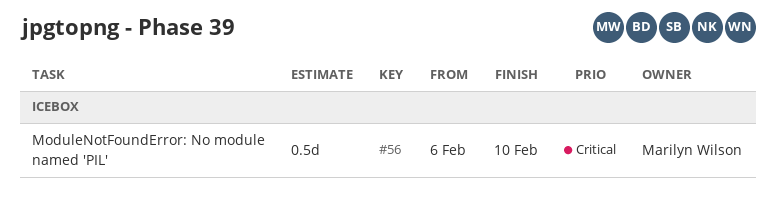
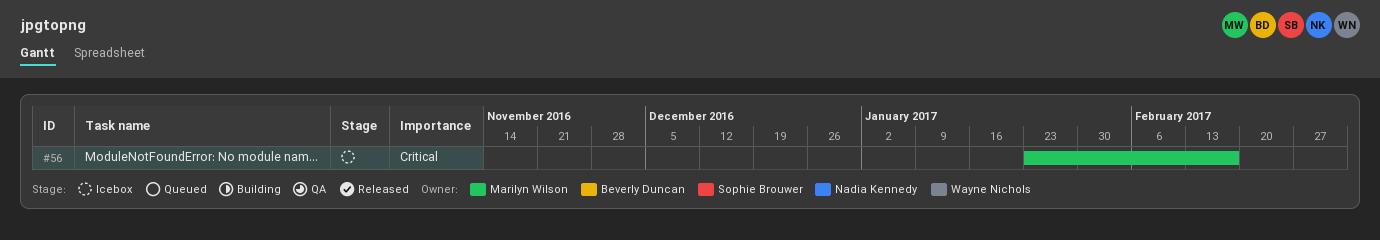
#56, start: Feb 6 -> Jan 23
#56, due: Feb 10 -> Feb 17

